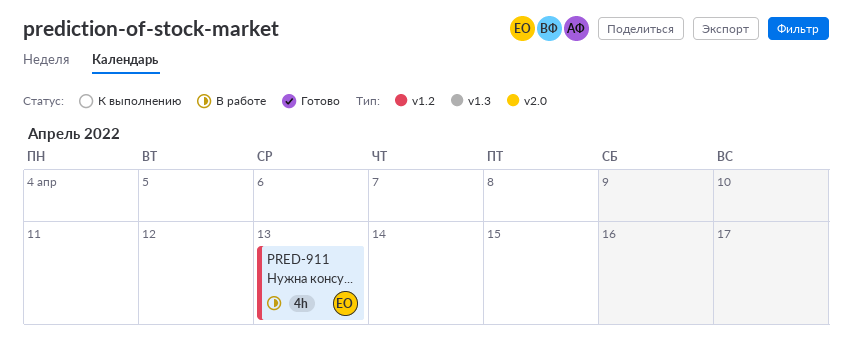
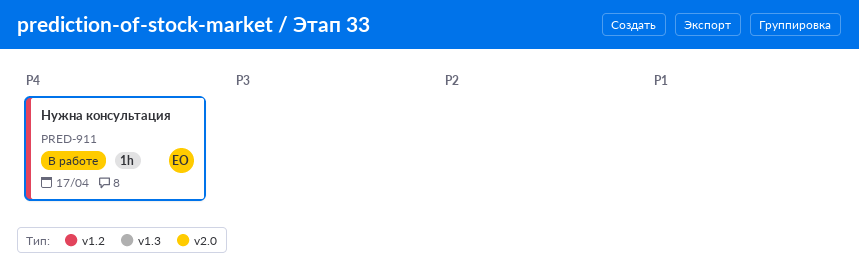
PRED-911, estimate: 4h -> 1h
PRED-911, due: Apr 13 -> Apr 17

